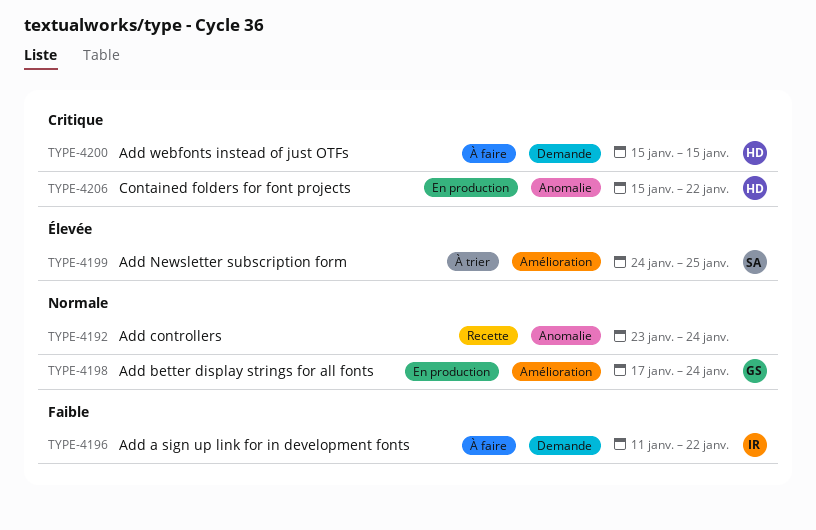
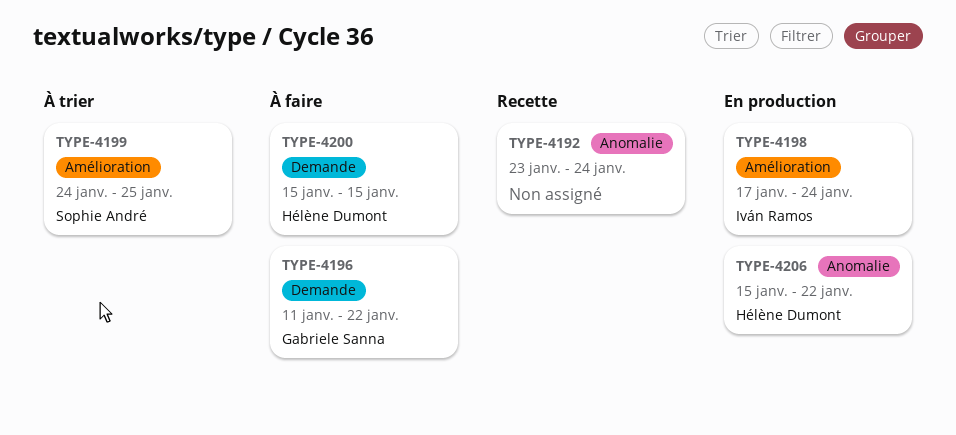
TYPE-4196, owner: Iván Ramos -> Gabriele Sanna
TYPE-4198, owner: Gabriele Sanna -> Iván Ramos

